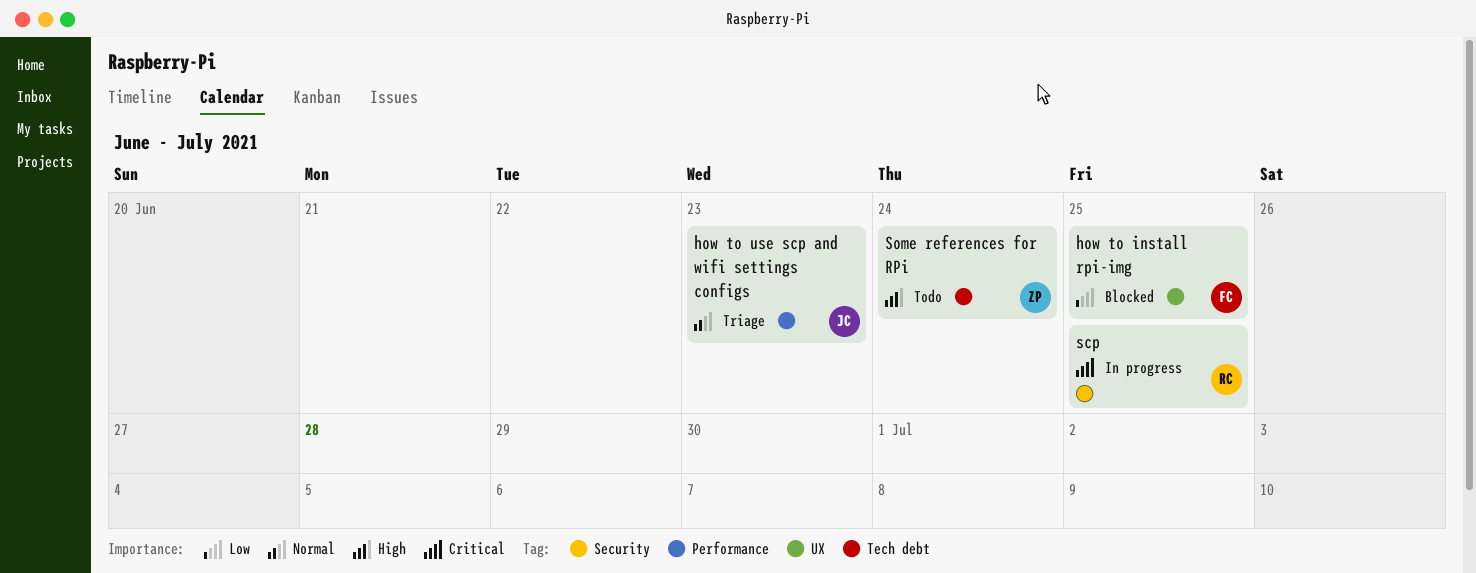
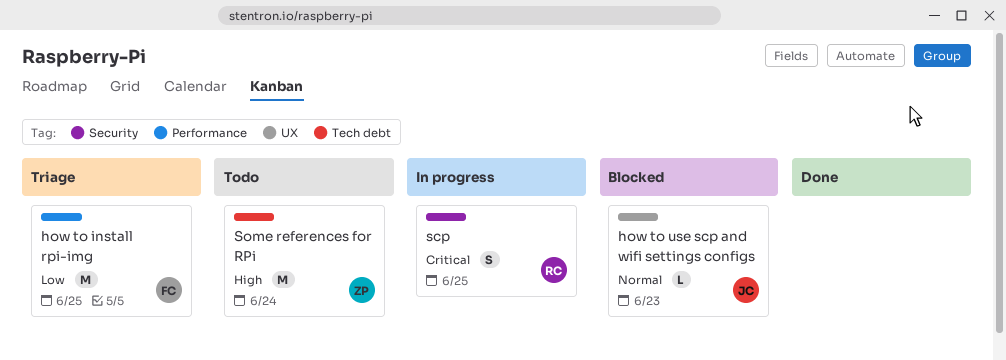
how to install rpi-img, status: Blocked -> Triage
how to install rpi-img, label: UX -> Performance
how to use scp and wifi settings configs, status: Triage -> Blocked
how to use scp and wifi settings configs, label: Performance -> UX

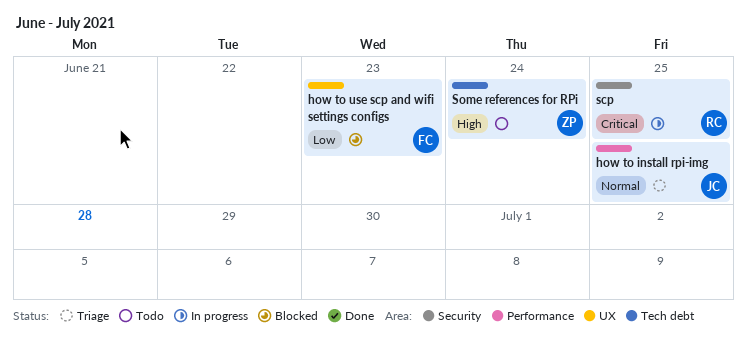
how to install rpi-img, owner: FC -> JC
how to install rpi-img, priority: Low -> Normal
how to use scp and wifi settings configs, owner: JC -> FC
how to use scp and wifi settings configs, priority: Normal -> Low

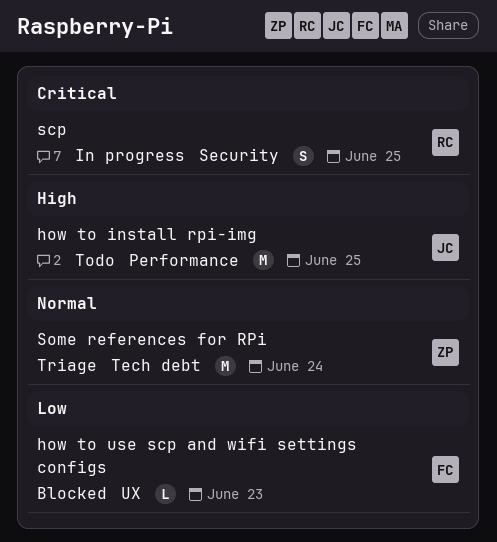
how to install rpi-img, status: Triage -> Todo
how to install rpi-img, priority: Normal -> High
Some references for RPi, status: Todo -> Triage
Some references for RPi, priority: High -> Normal

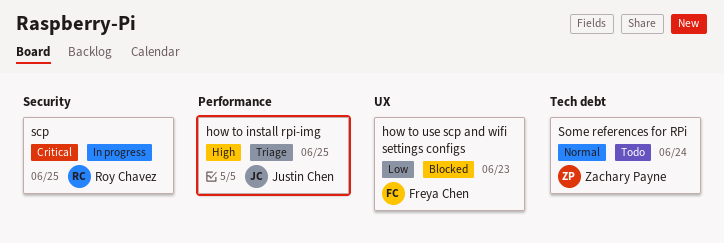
how to install rpi-img, status: Todo -> Triage
Some references for RPi, status: Triage -> Todo

